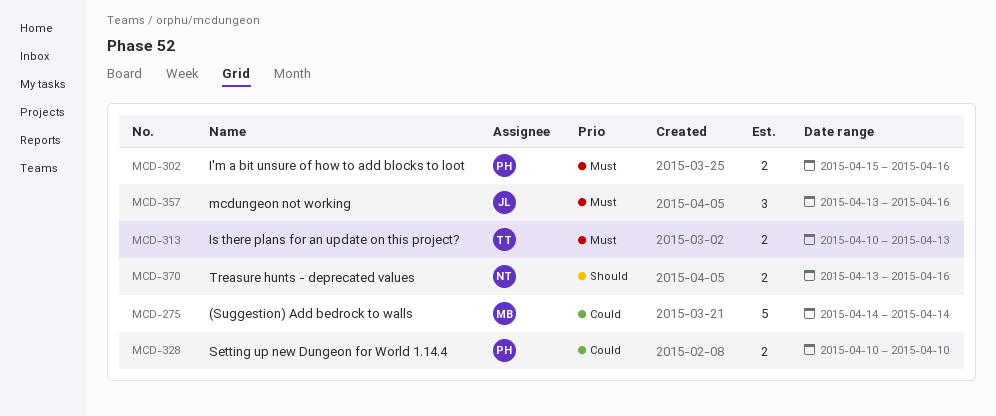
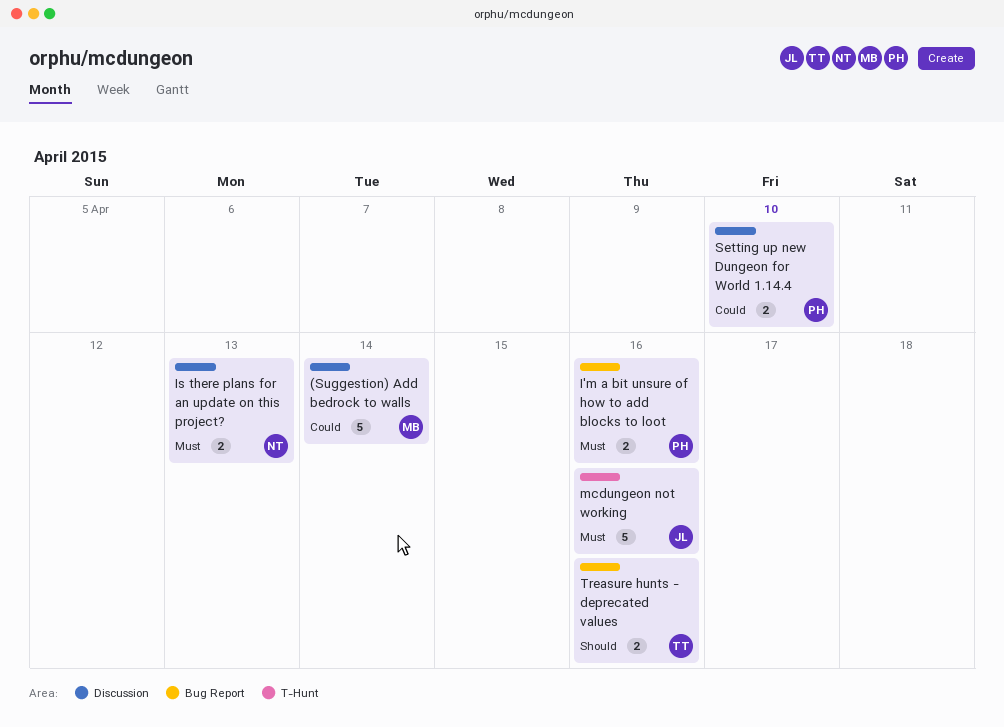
Is there plans for an update on this project?, owner: TT -> NT
mcdungeon not working, estimate: 3 -> 5
Treasure hunts - deprecated values, owner: NT -> TT

